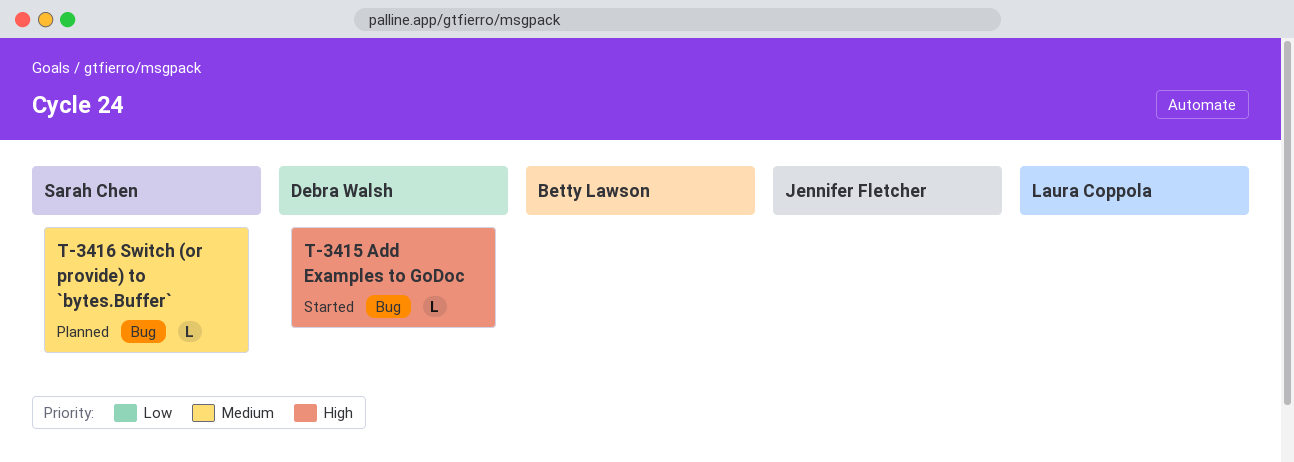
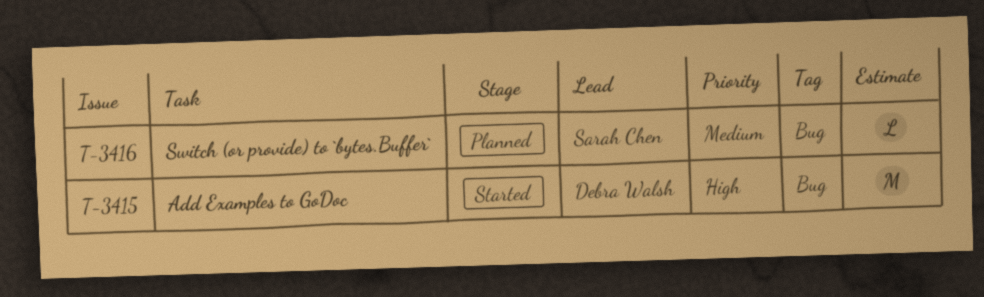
T-3415, estimate: L -> M

